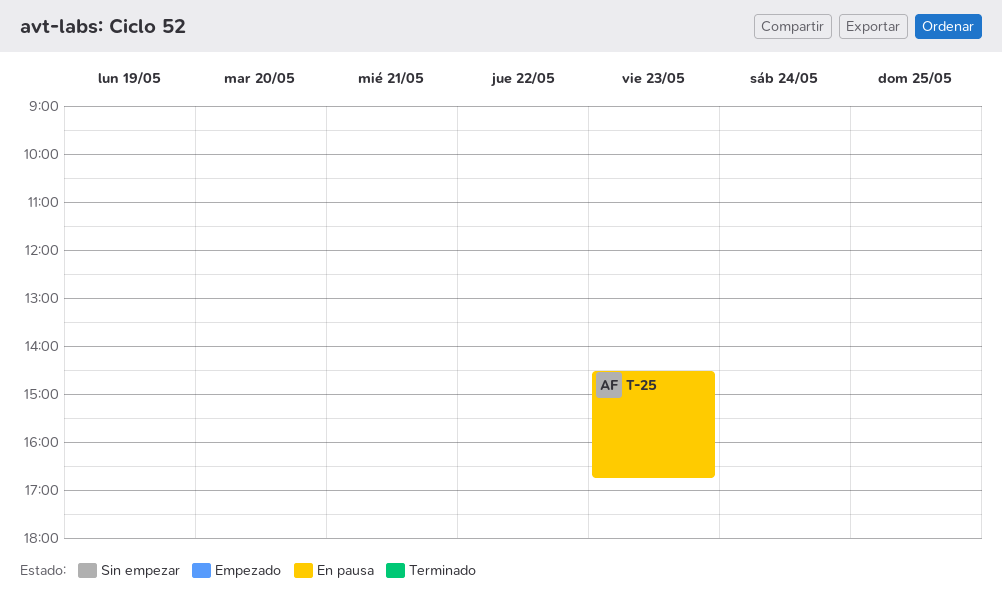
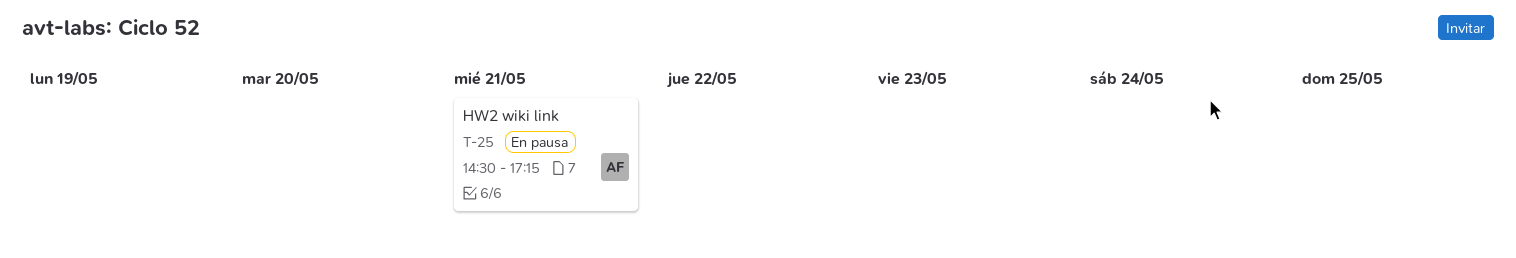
T-25, day: May 23 -> May 21
T-25, ends: 16:45 -> 17:15

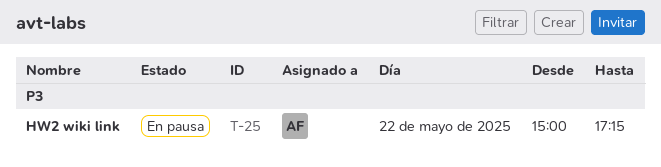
T-25, day: May 21 -> May 22
T-25, begins: 14:30 -> 15:00

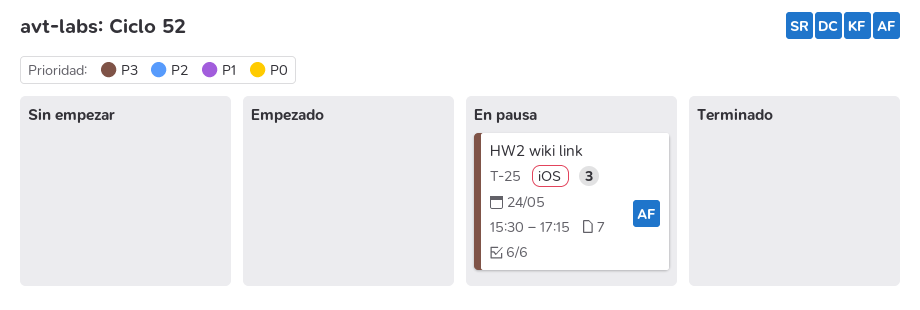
T-25, day: May 22 -> May 24
T-25, begins: 15:00 -> 15:30

